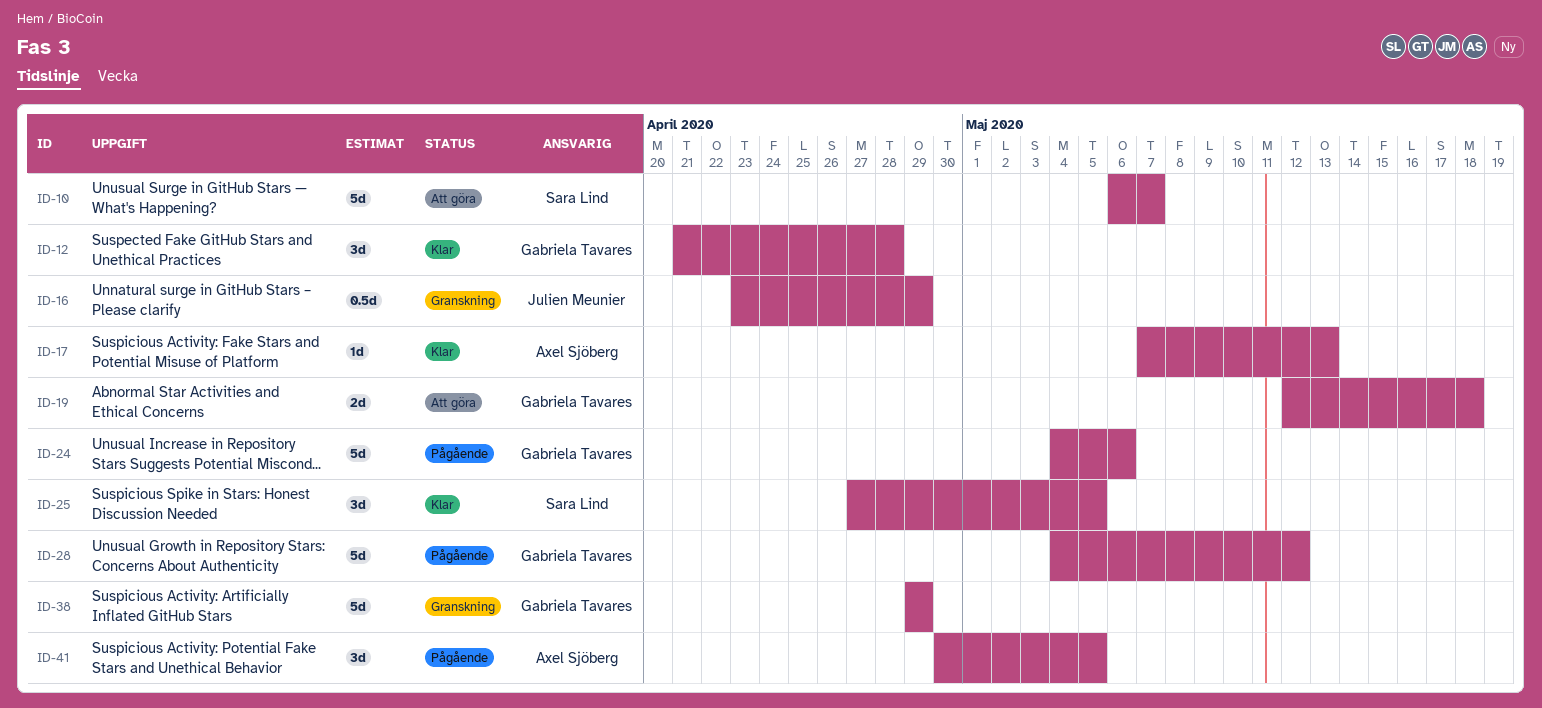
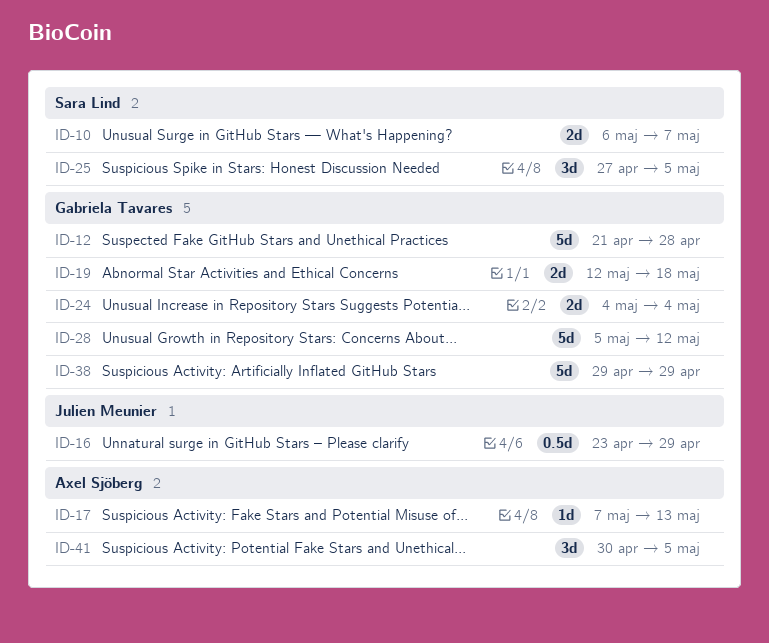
ID-10, estimate: 5d -> 2d
ID-12, estimate: 3d -> 5d
ID-24, estimate: 5d -> 2d
ID-24, due: May 6 -> May 4
ID-28, start: May 4 -> May 5

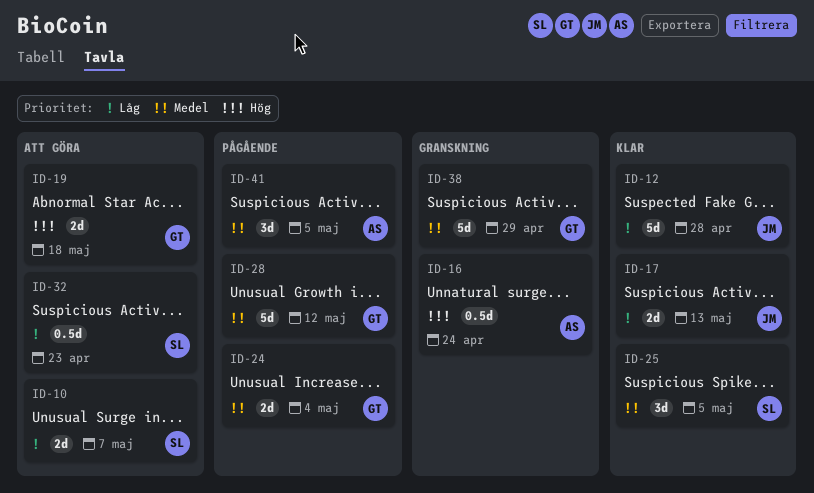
ID-12, owner: Gabriela Tavares -> Julien Meunier
ID-16, owner: Julien Meunier -> Axel Sjöberg
ID-16, due: Apr 29 -> Apr 24
ID-17, owner: Axel Sjöberg -> Julien Meunier
ID-17, estimate: 1d -> 2d
ID-32: none -> present

